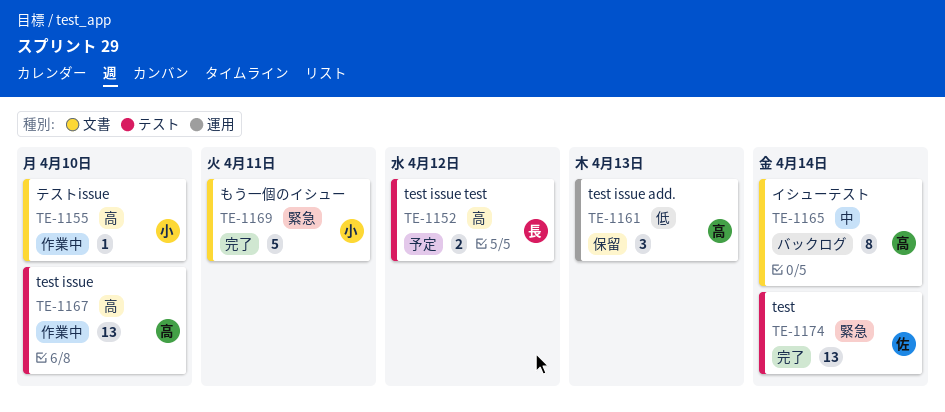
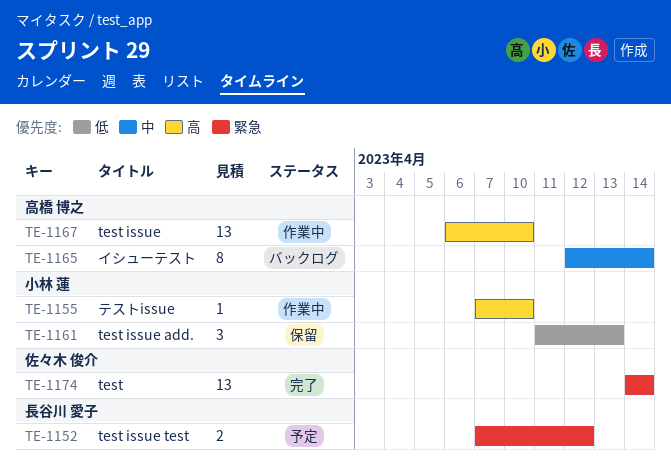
TE-1152, priority: 高 -> 緊急
TE-1161, owner: 高橋 博之 -> 小林 蓮
TE-1169: present -> none

